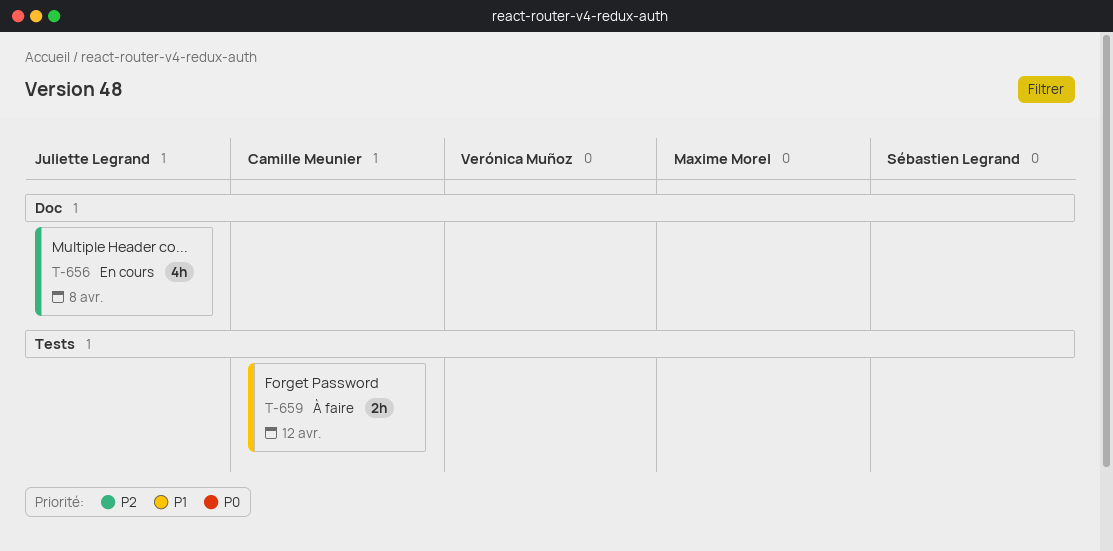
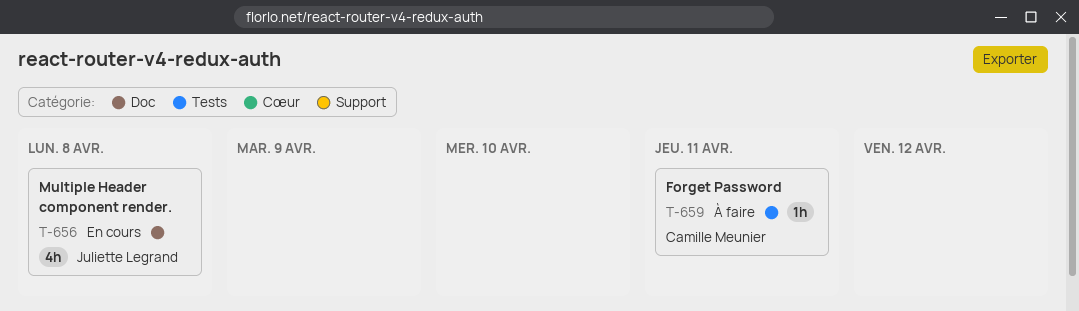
T-659, estimate: 2h -> 1h
T-659, due: Apr 12 -> Apr 11

